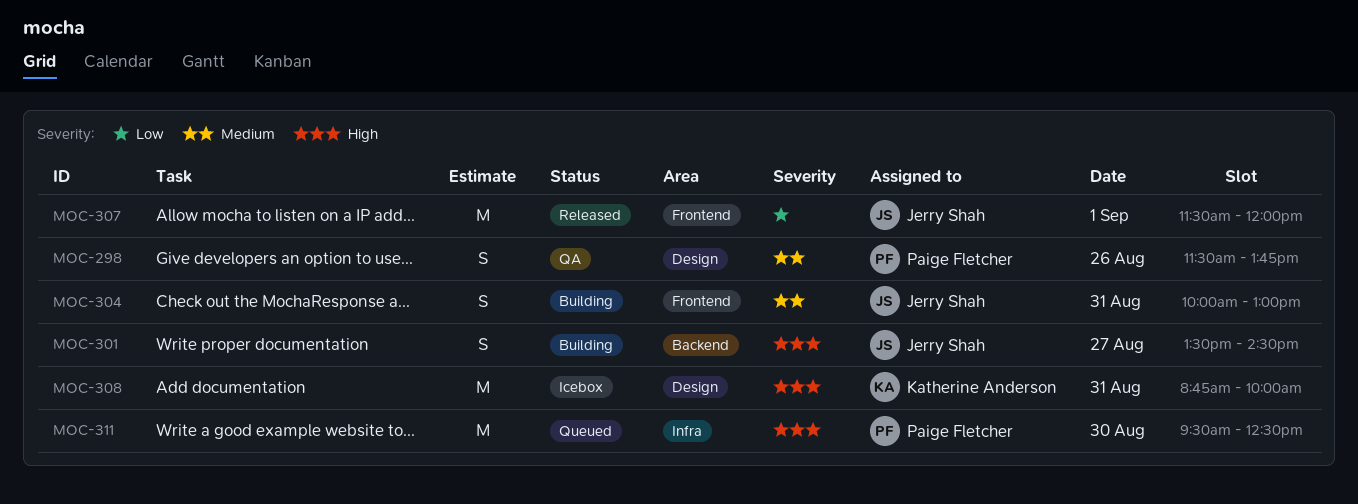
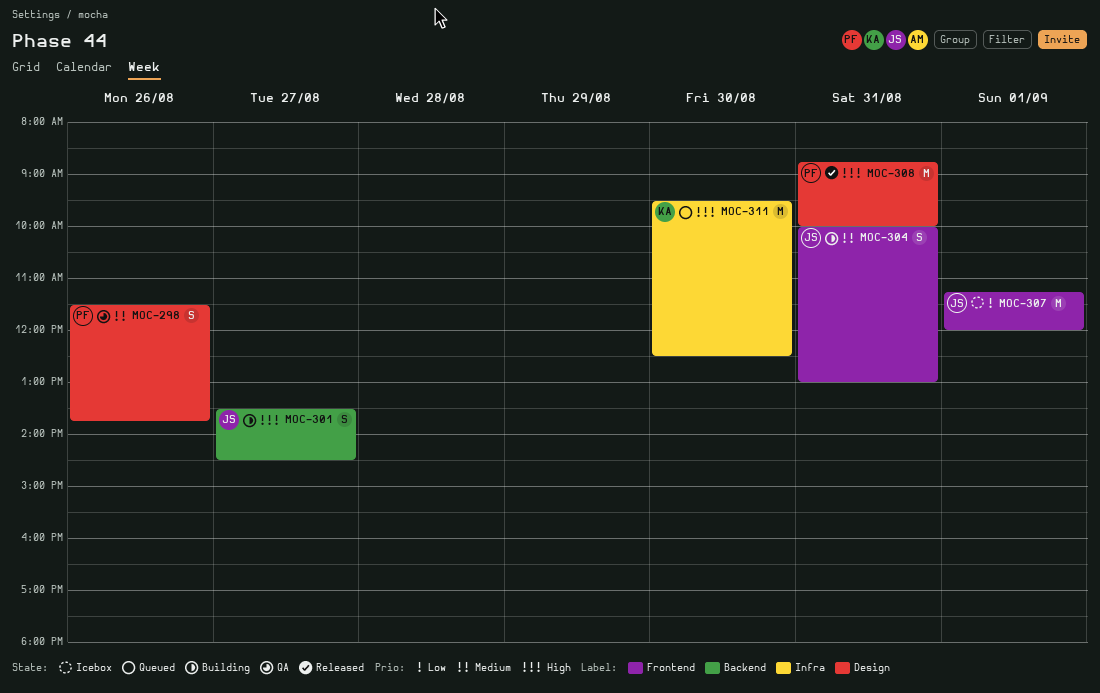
MOC-307, status: Released -> Icebox
MOC-307, begins: 11:30 -> 11:15
MOC-308, status: Icebox -> Released
MOC-308, owner: Katherine Anderson -> Paige Fletcher
MOC-311, owner: Paige Fletcher -> Katherine Anderson

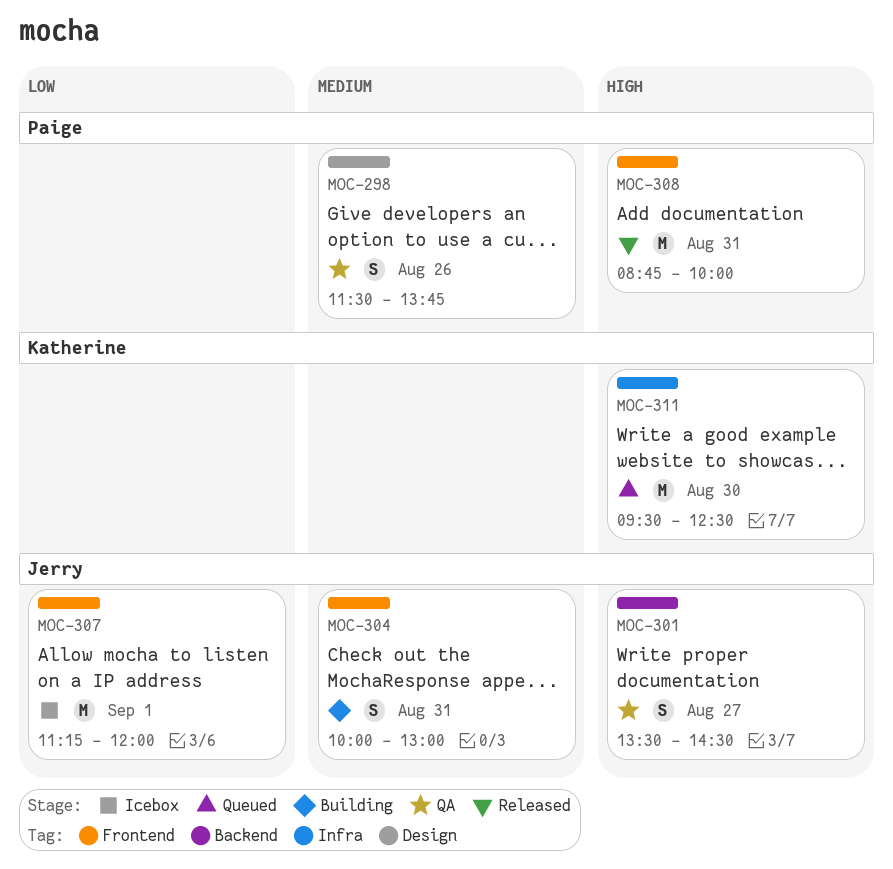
MOC-301, status: Building -> QA
MOC-308, label: Design -> Frontend

